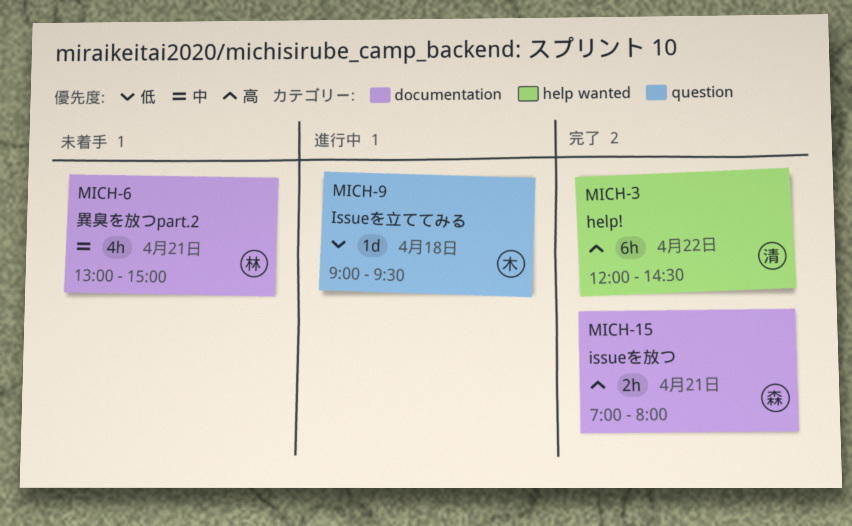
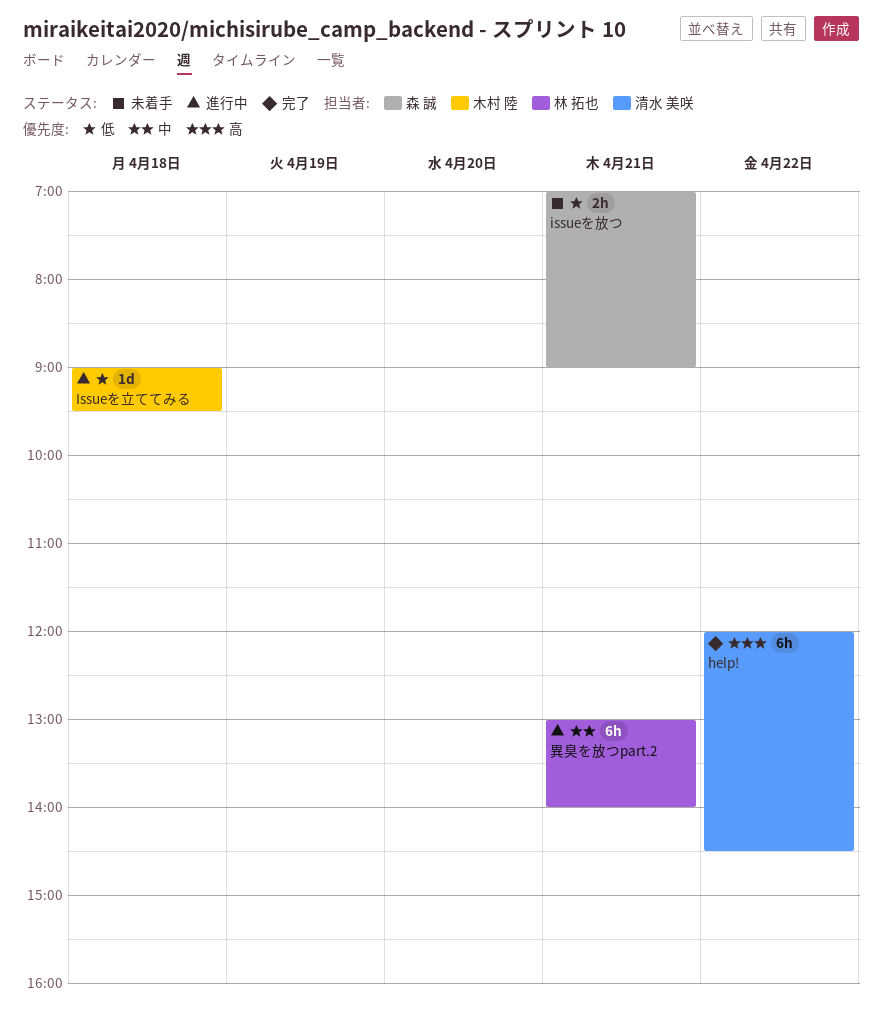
issueを放つ, status: 完了 -> 未着手
issueを放つ, priority: 高 -> 低
issueを放つ, ends: 08:00 -> 09:00
異臭を放つpart.2, status: 未着手 -> 進行中
異臭を放つpart.2, estimate: 4h -> 6h
異臭を放つpart.2, ends: 15:00 -> 14:00

